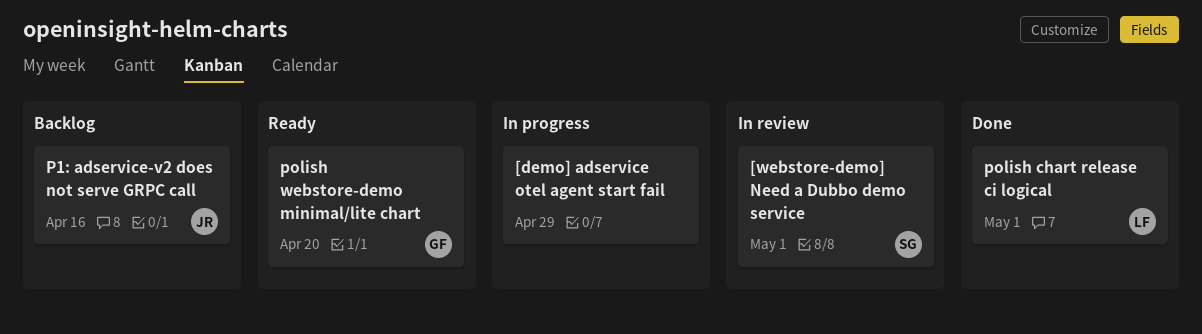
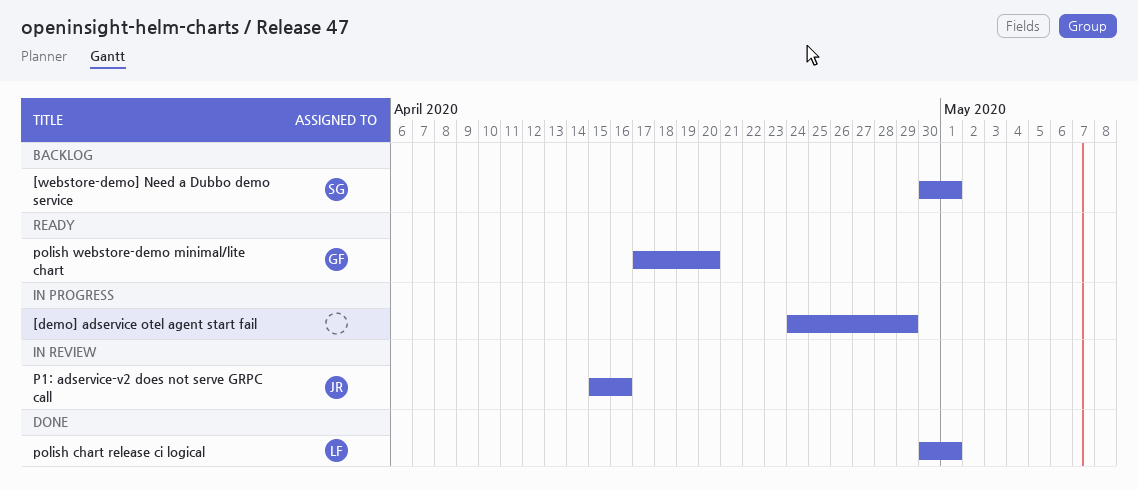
[webstore-demo] Need a Dubbo demo service, status: In review -> Backlog
P1: adservice-v2 does not serve GRPC call, status: Backlog -> In review

